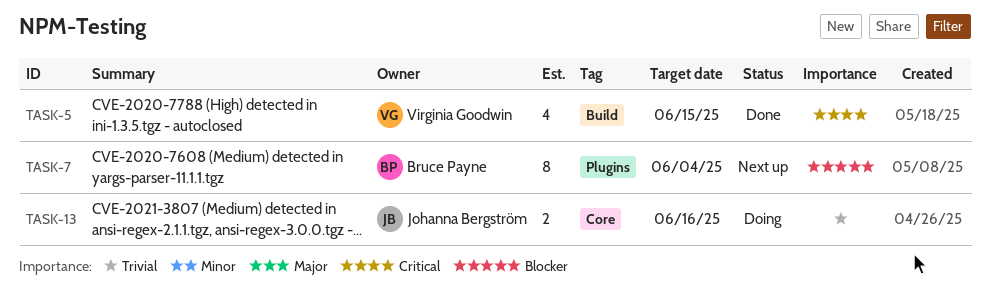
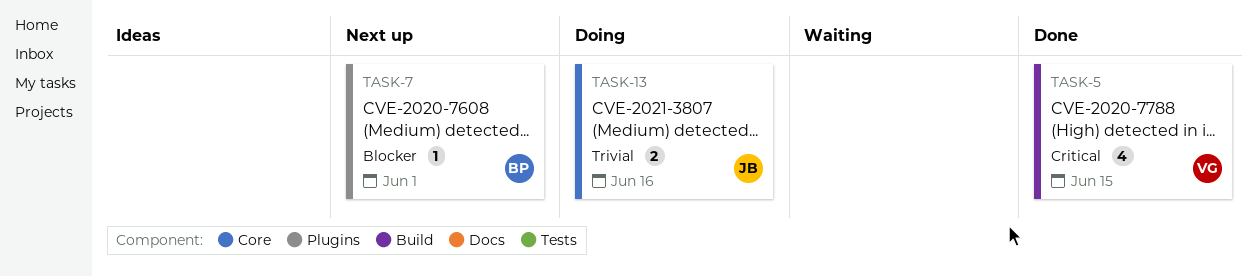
TASK-7, estimate: 8 -> 1
TASK-7, due: Jun 4 -> Jun 1

